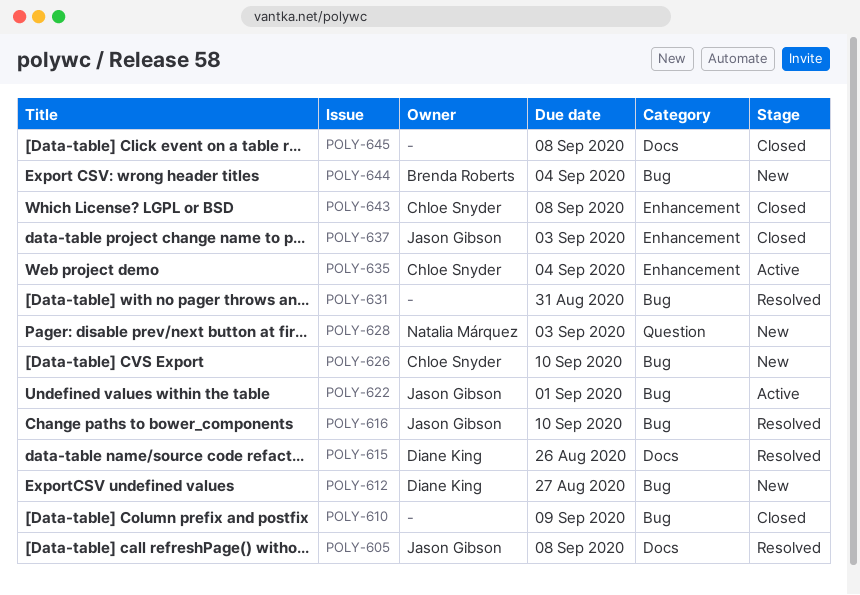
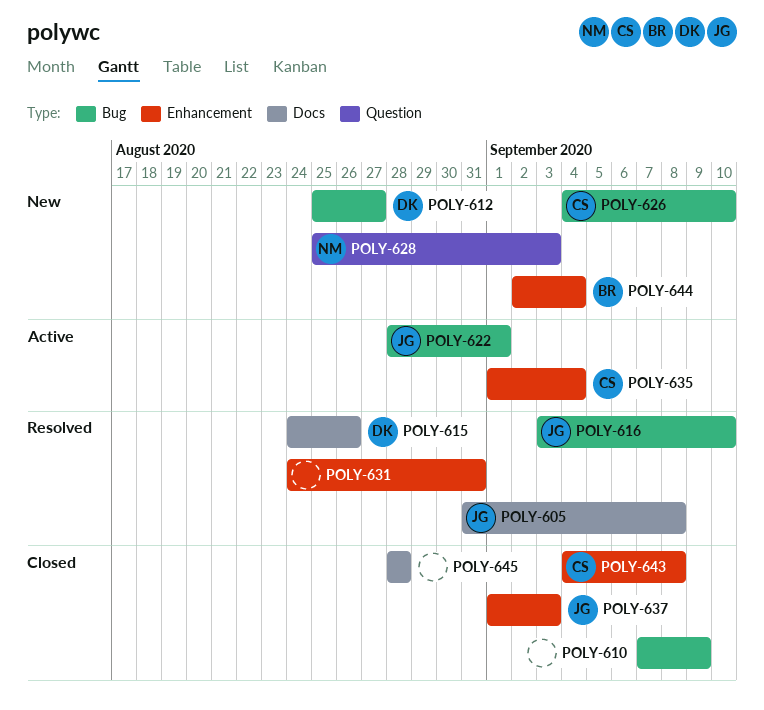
POLY-631, label: Bug -> Enhancement
POLY-644, label: Bug -> Enhancement
POLY-645, due: Sep 8 -> Aug 28

